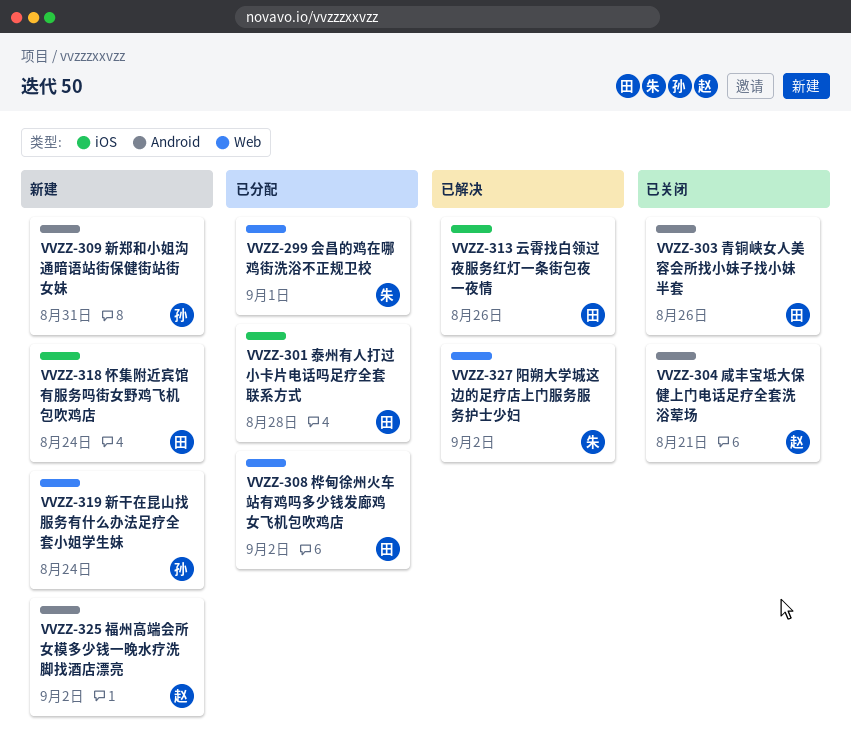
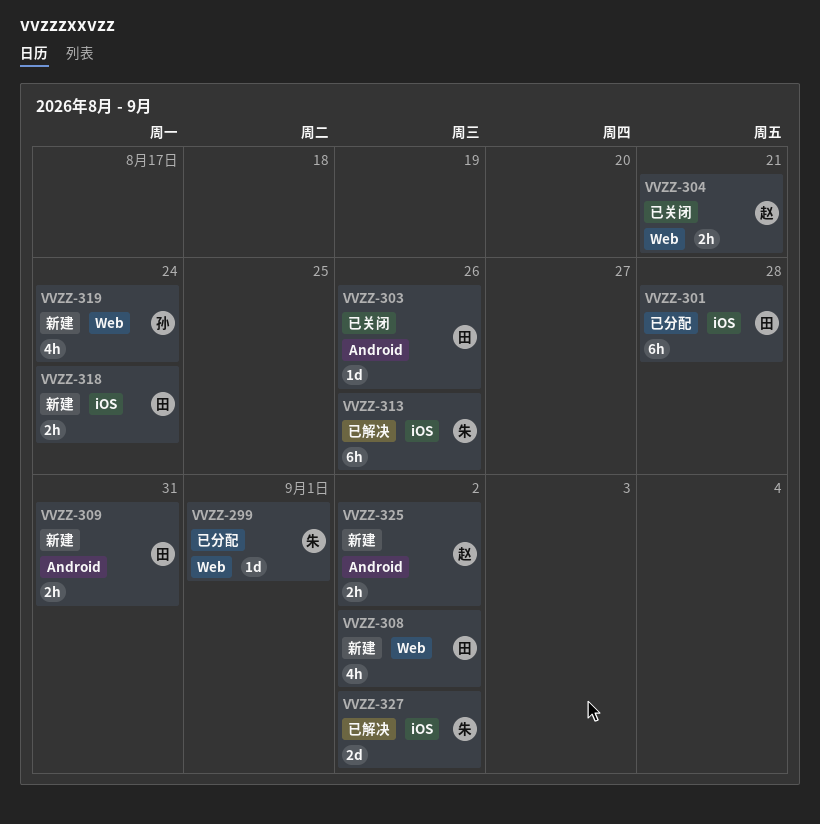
VVZZ-304, label: Android -> Web
VVZZ-308, status: 已分配 -> 新建
VVZZ-309, owner: 孙 -> 田
VVZZ-313, owner: 田 -> 朱
VVZZ-327, label: Web -> iOS

